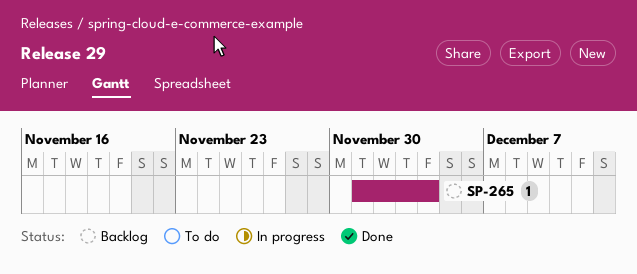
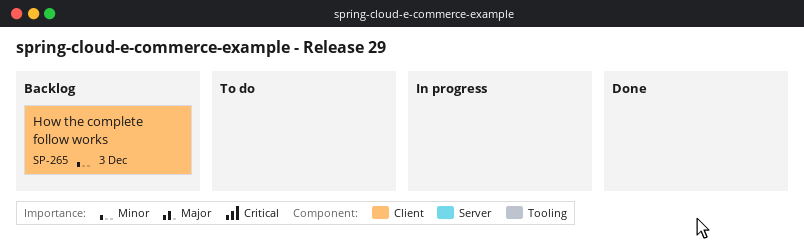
SP-265, due: Dec 4 -> Dec 3

